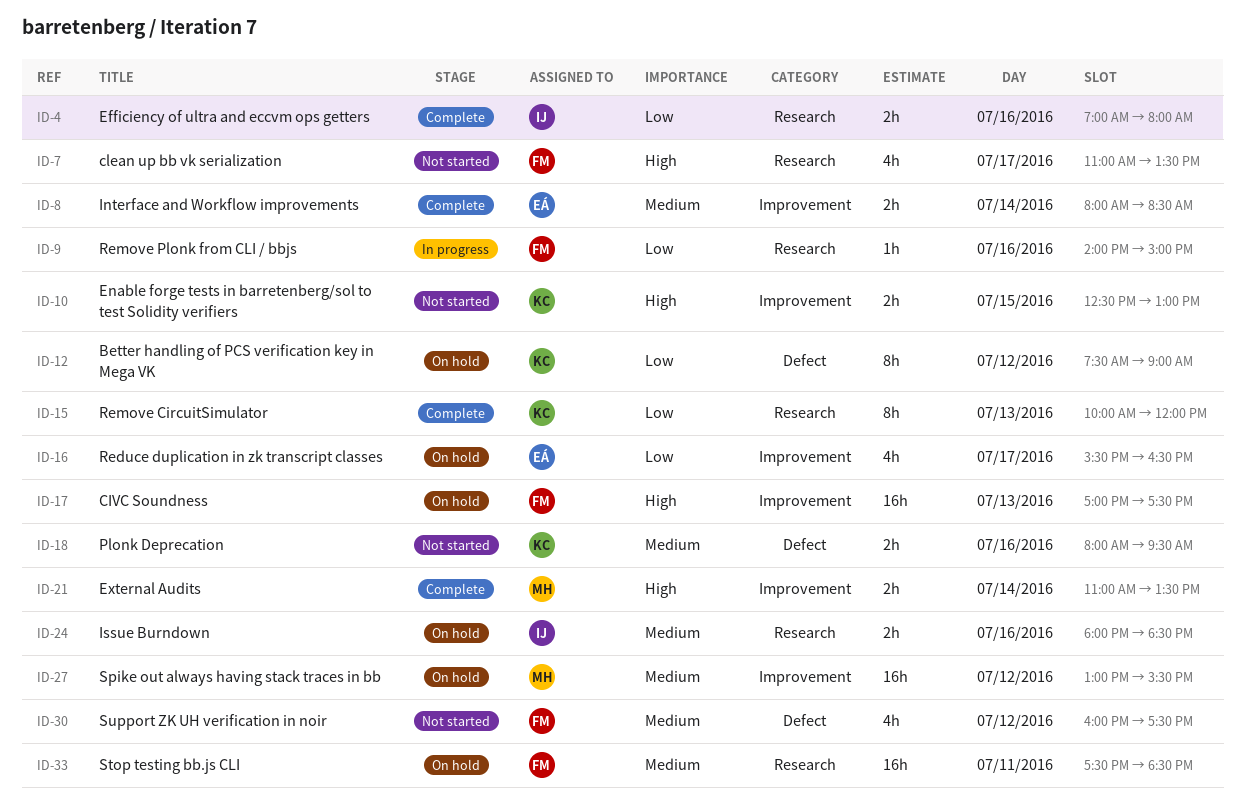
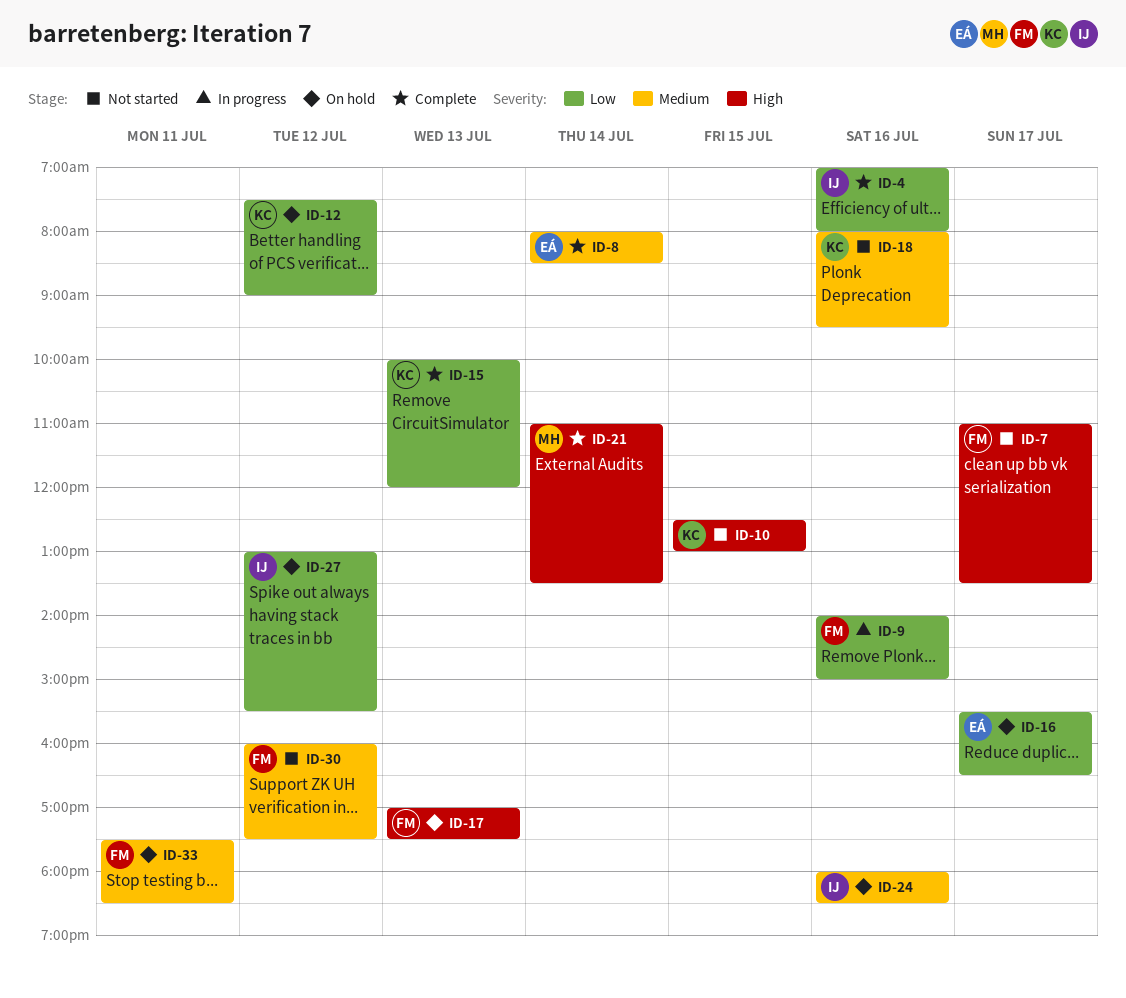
ID-27, owner: MH -> IJ
ID-27, priority: Medium -> Low

